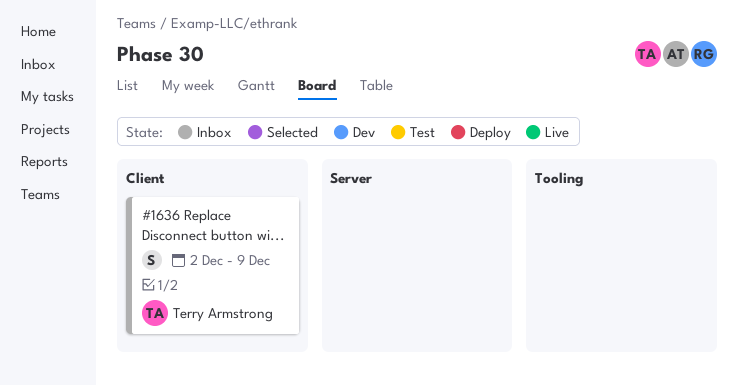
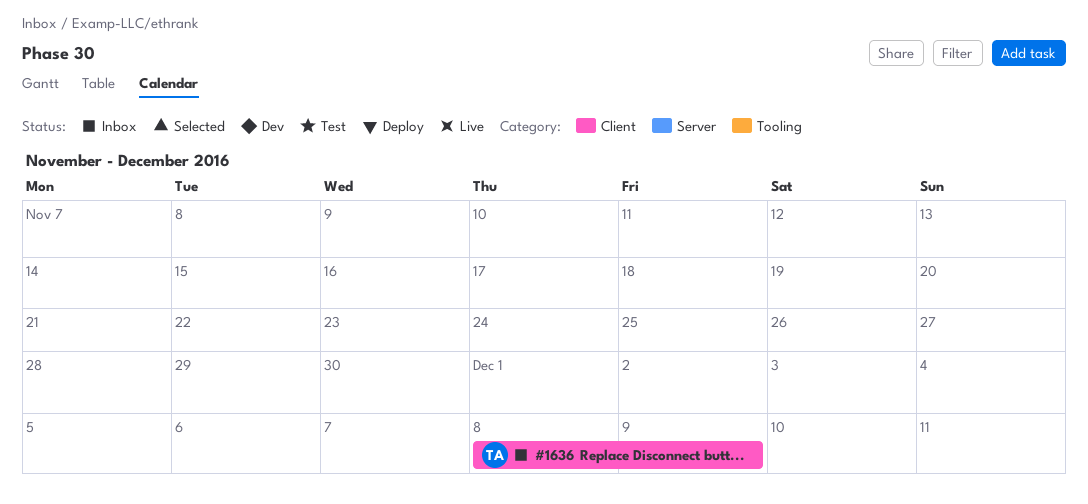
#1636, start: Dec 2 -> Dec 8

